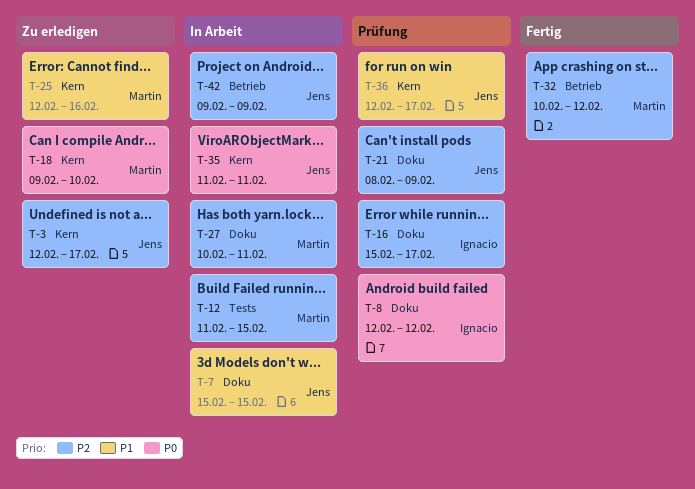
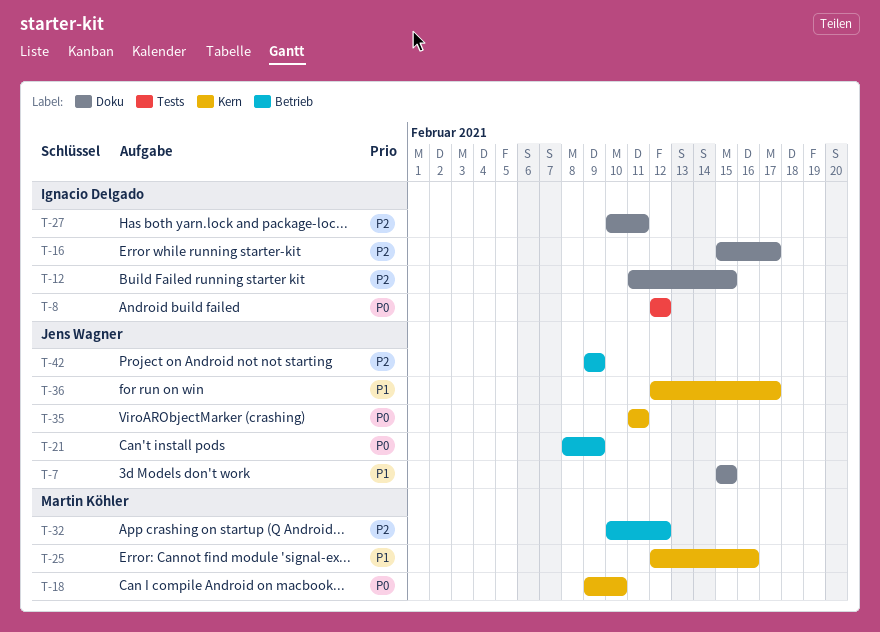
T-3: present -> none
T-8, label: Doku -> Tests
T-12, owner: Martin Köhler -> Ignacio Delgado
T-12, label: Tests -> Doku
T-21, priority: P2 -> P0
T-21, label: Doku -> Betrieb
T-27, owner: Martin Köhler -> Ignacio Delgado

